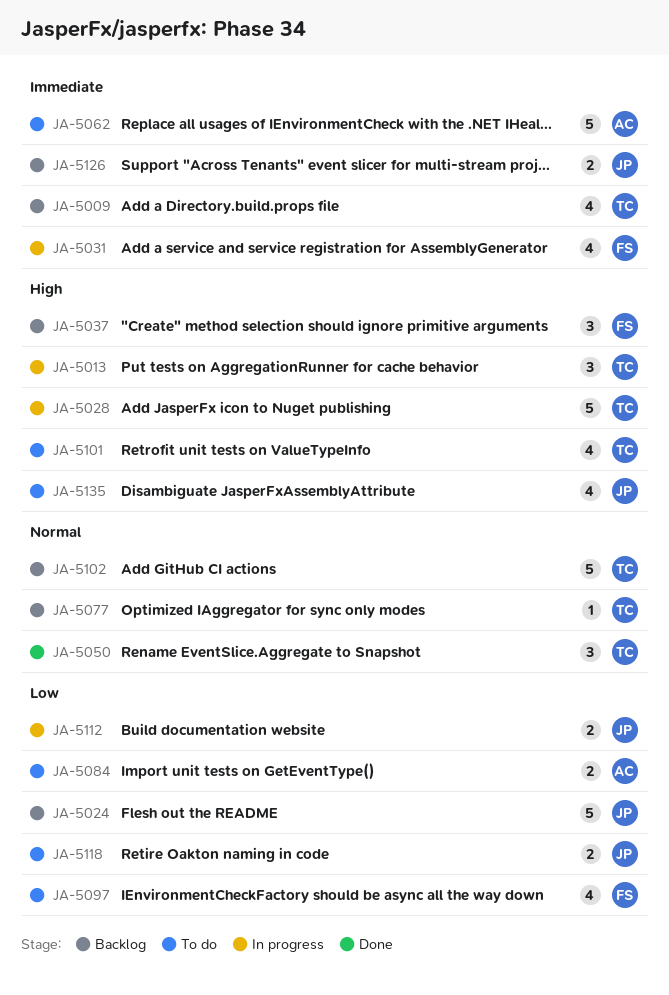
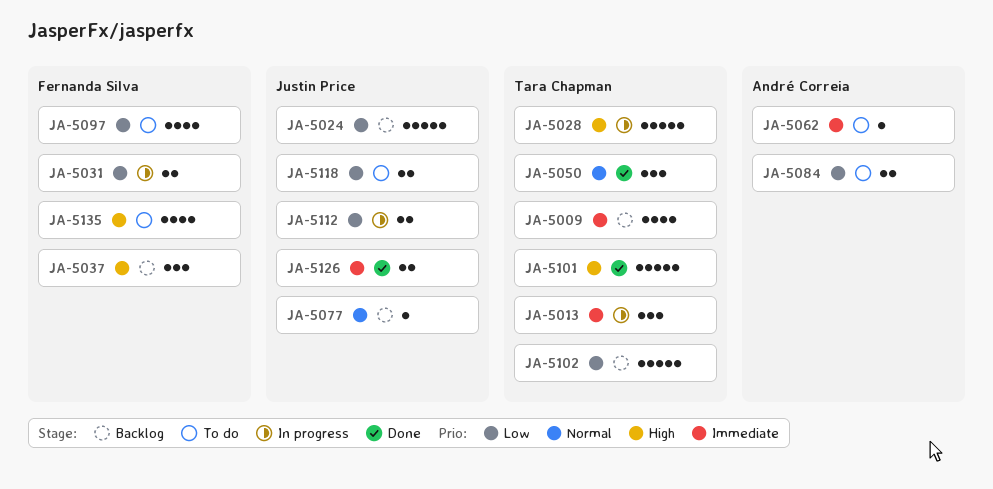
JA-5013, priority: High -> Immediate
JA-5031, priority: Immediate -> Low
JA-5031, estimate: 4 -> 2
JA-5062, estimate: 5 -> 1
JA-5077, owner: Tara Chapman -> Justin Price
JA-5101, status: To do -> Done
JA-5101, estimate: 4 -> 5
JA-5102, priority: Normal -> Low
JA-5126, status: Backlog -> Done
JA-5135, owner: Justin Price -> Fernanda Silva

